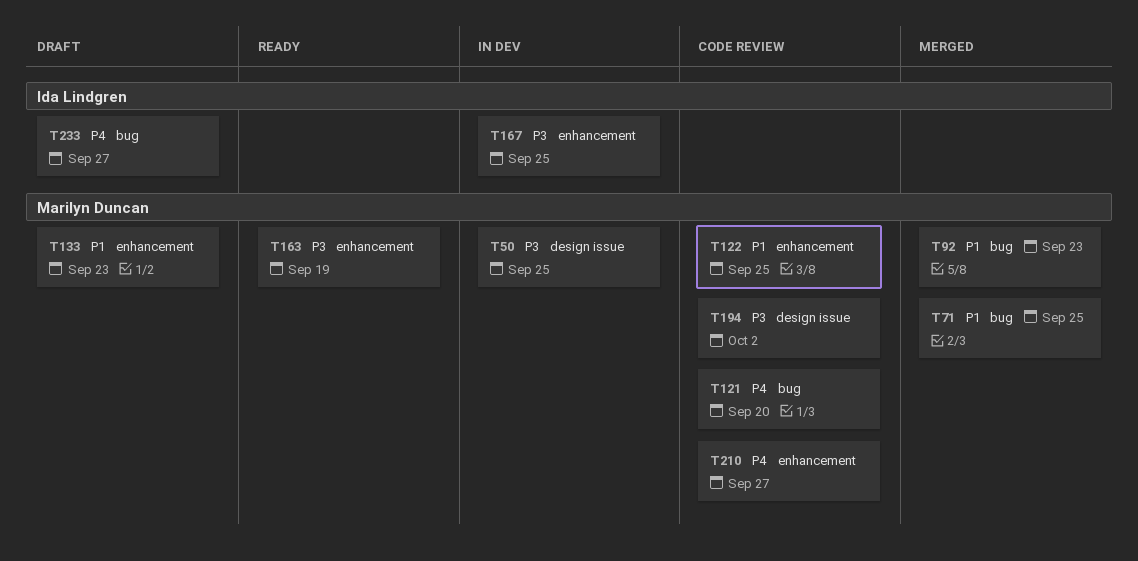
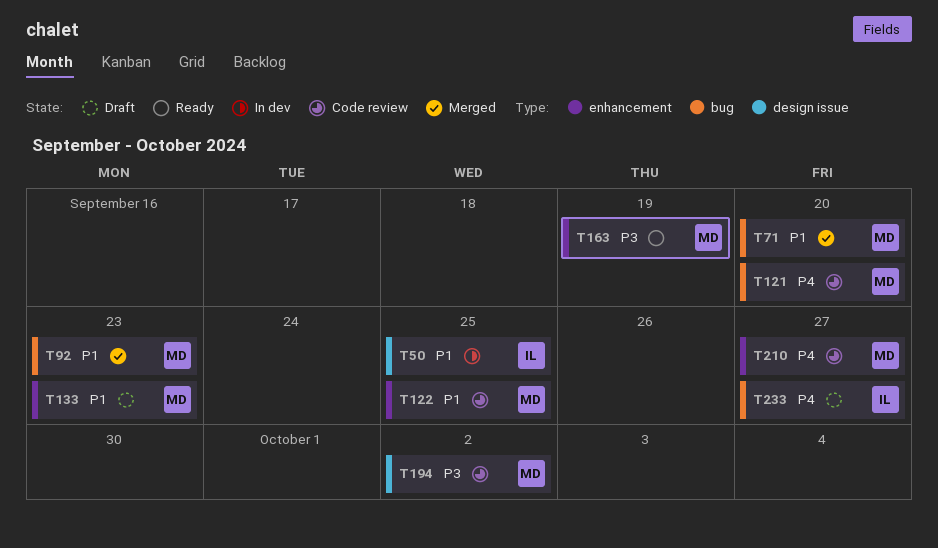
T50, owner: Marilyn Duncan -> Ida Lindgren
T50, priority: P3 -> P1
T71, due: Sep 25 -> Sep 20
T167: present -> none

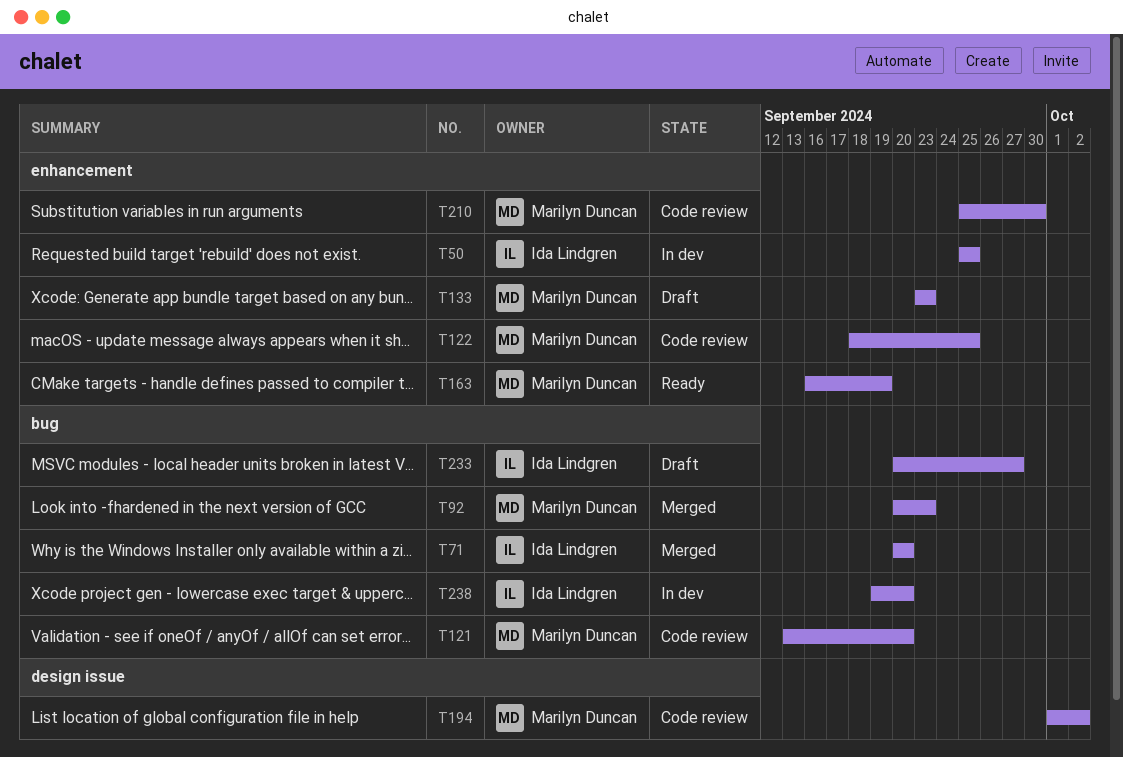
T50, label: design issue -> enhancement
T71, owner: Marilyn Duncan -> Ida Lindgren
T210, due: Sep 27 -> Sep 30
T238: none -> present

